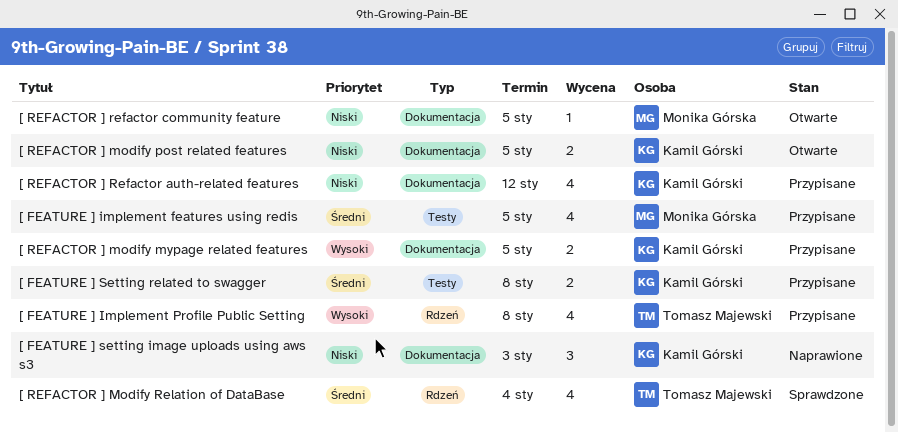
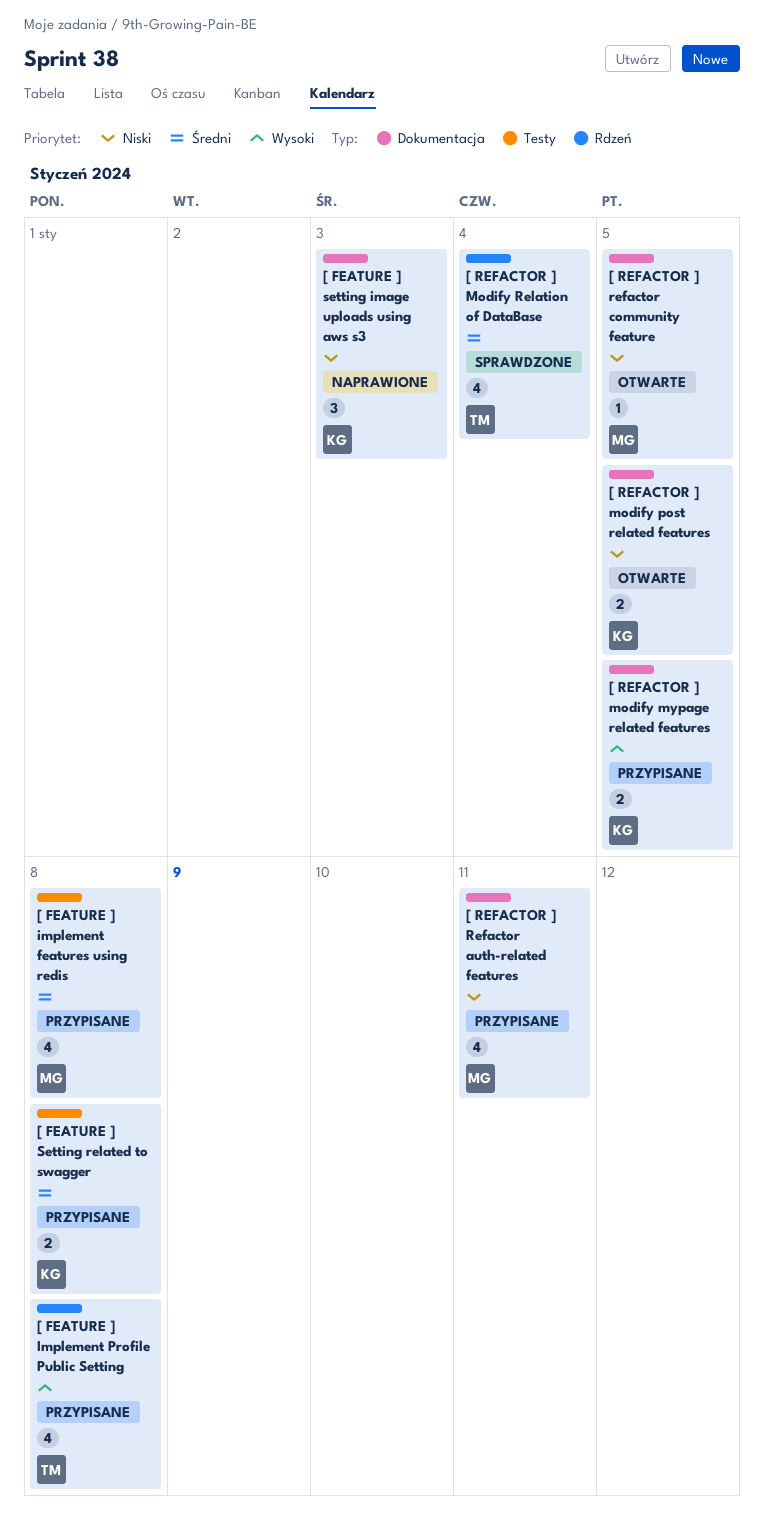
[ FEATURE ] implement features using redis, due: Jan 5 -> Jan 8
[ REFACTOR ] Refactor auth-related features, owner: Kamil Górski -> Monika Górska
[ REFACTOR ] Refactor auth-related features, due: Jan 12 -> Jan 11

